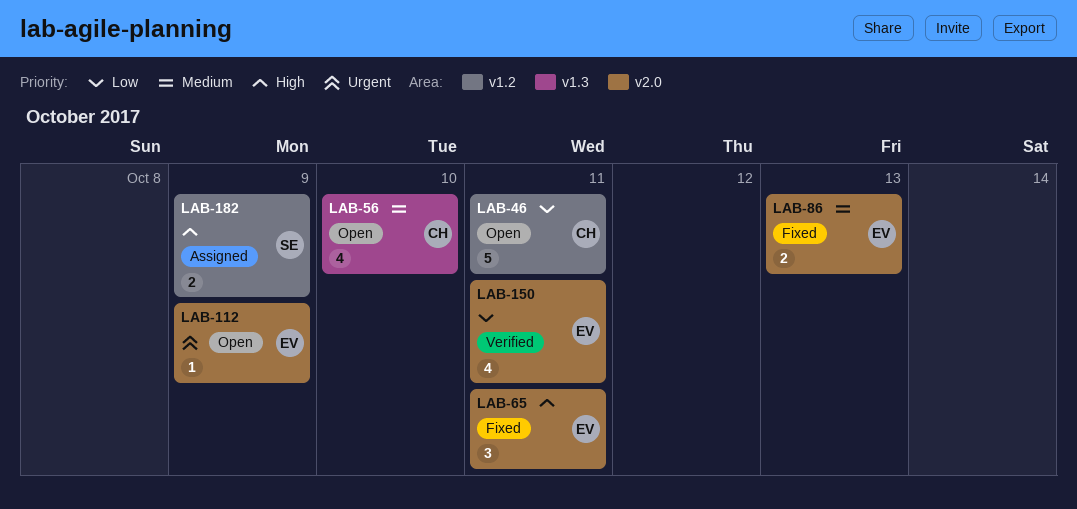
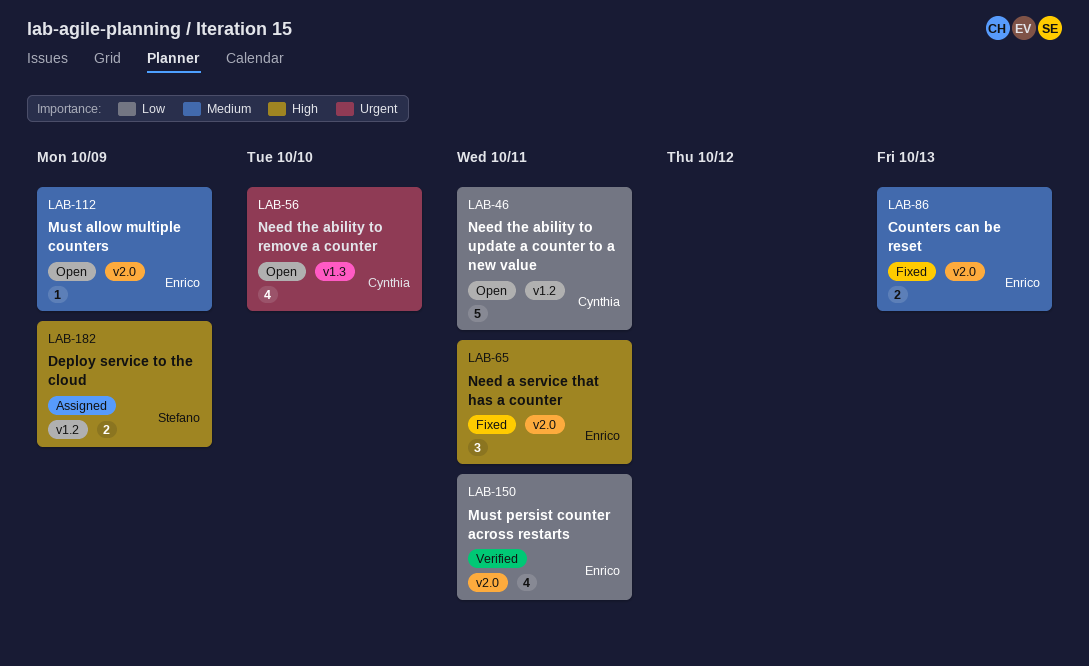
LAB-56, priority: Medium -> Urgent
LAB-112, priority: Urgent -> Medium

